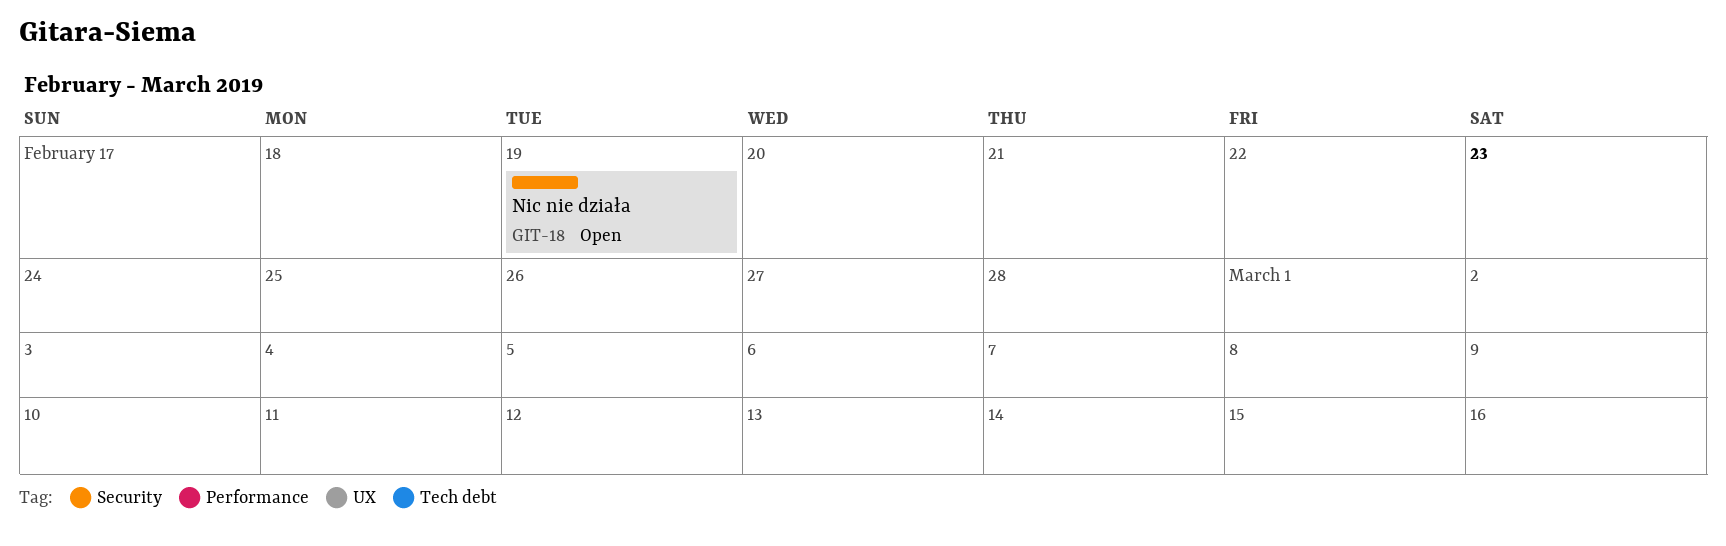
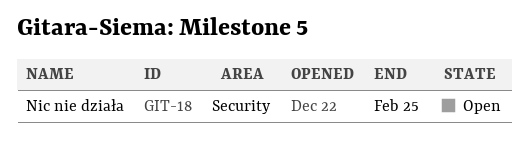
GIT-18, due: Feb 19 -> Feb 25

